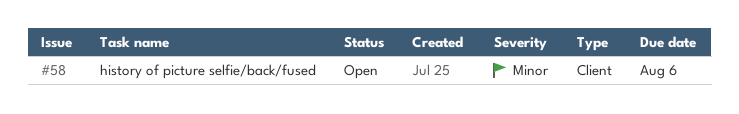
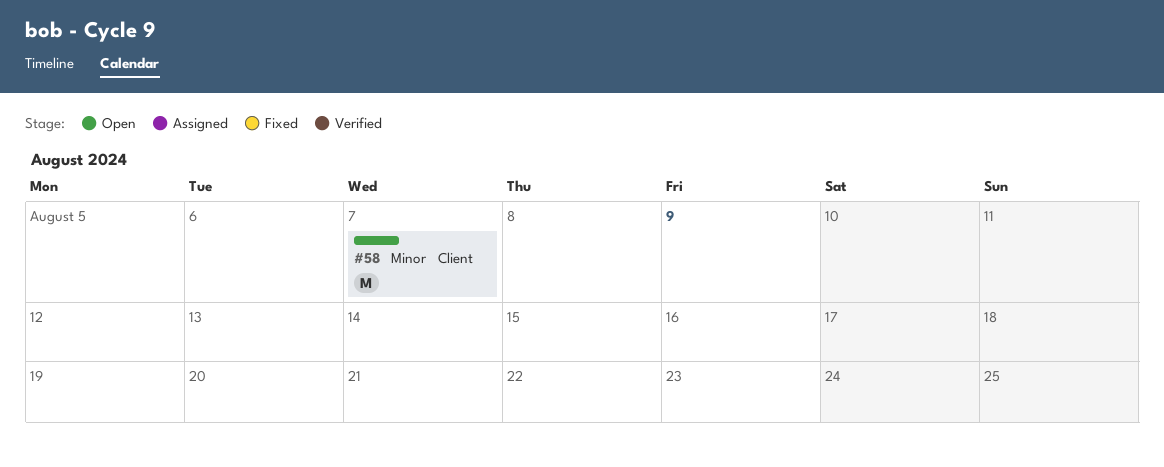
#58, due: Aug 6 -> Aug 7

